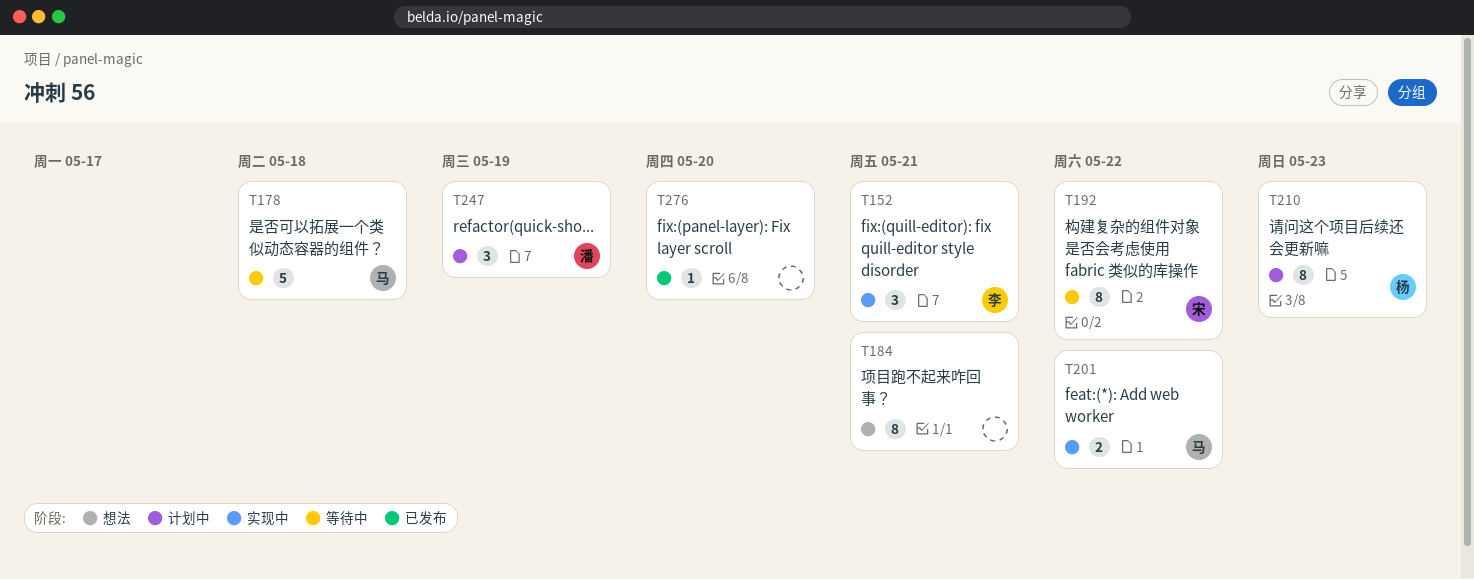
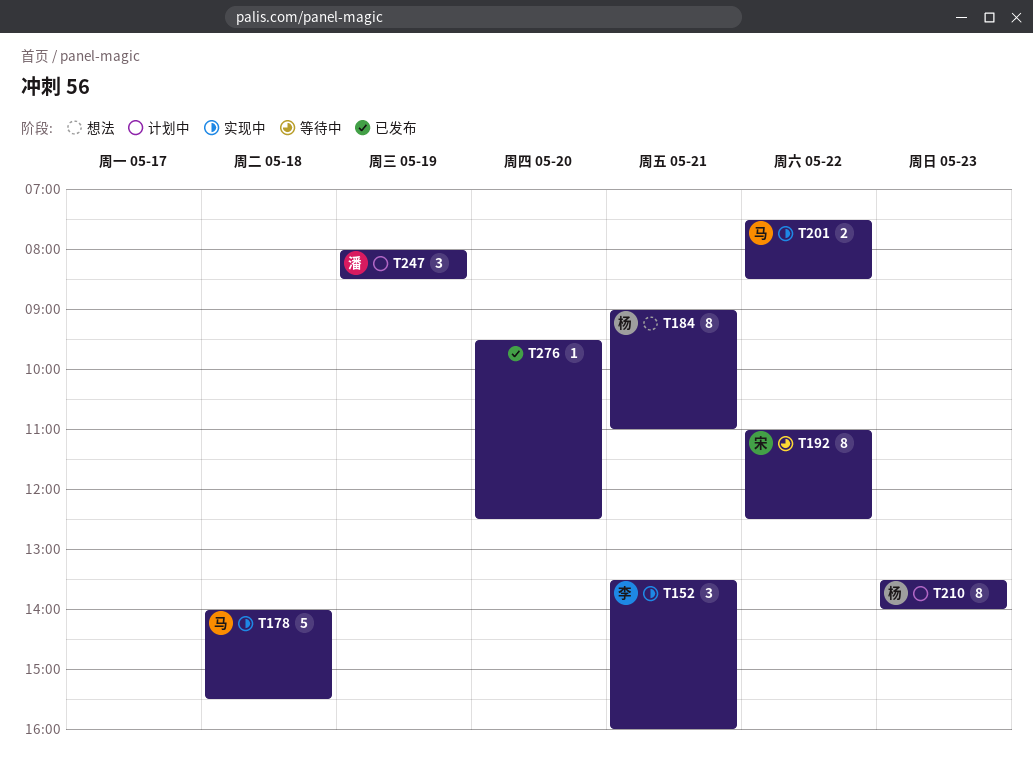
T178, status: 等待中 -> 实现中
T184, owner: none -> 杨

